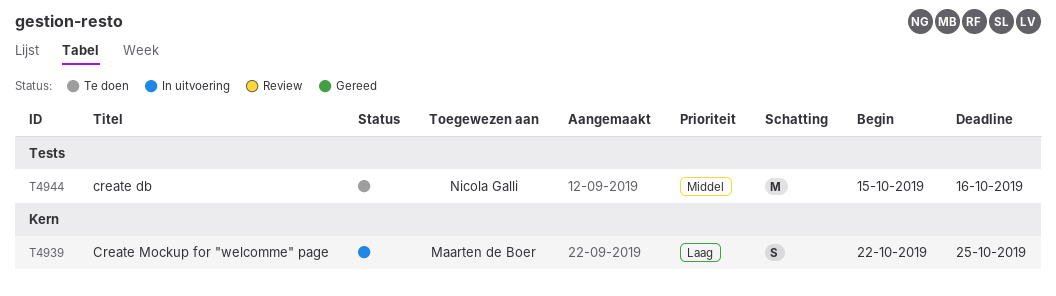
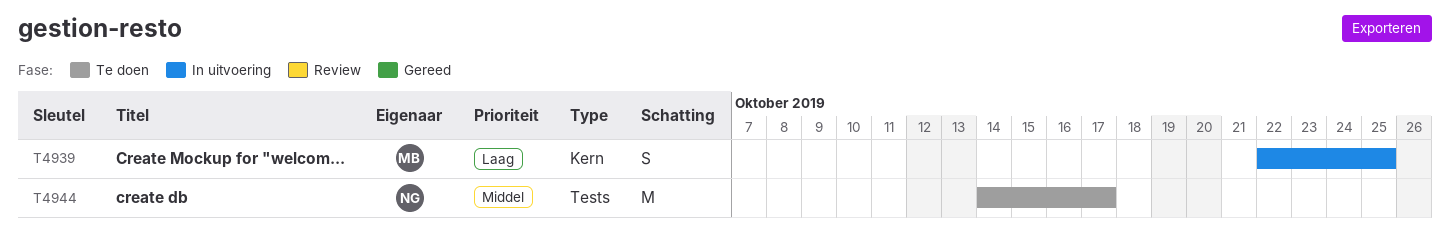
T4944, start: Oct 15 -> Oct 14
T4944, due: Oct 16 -> Oct 17

